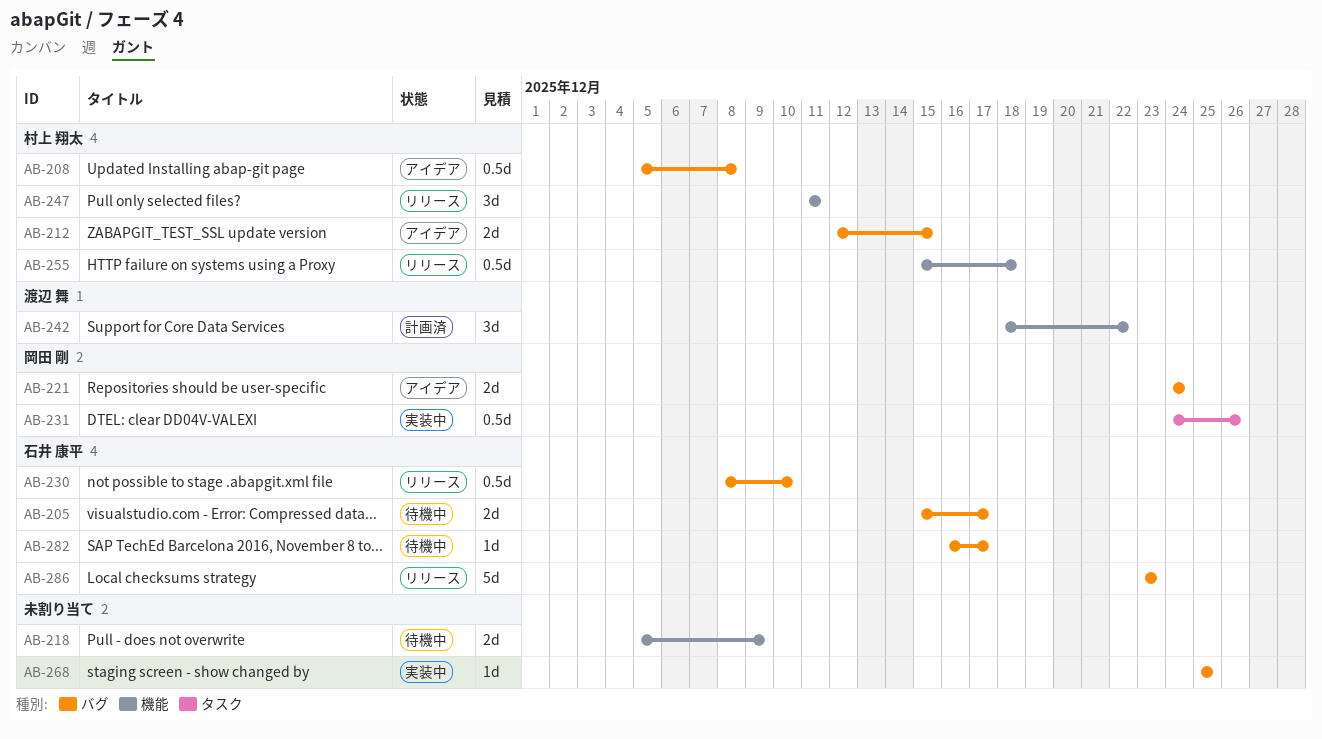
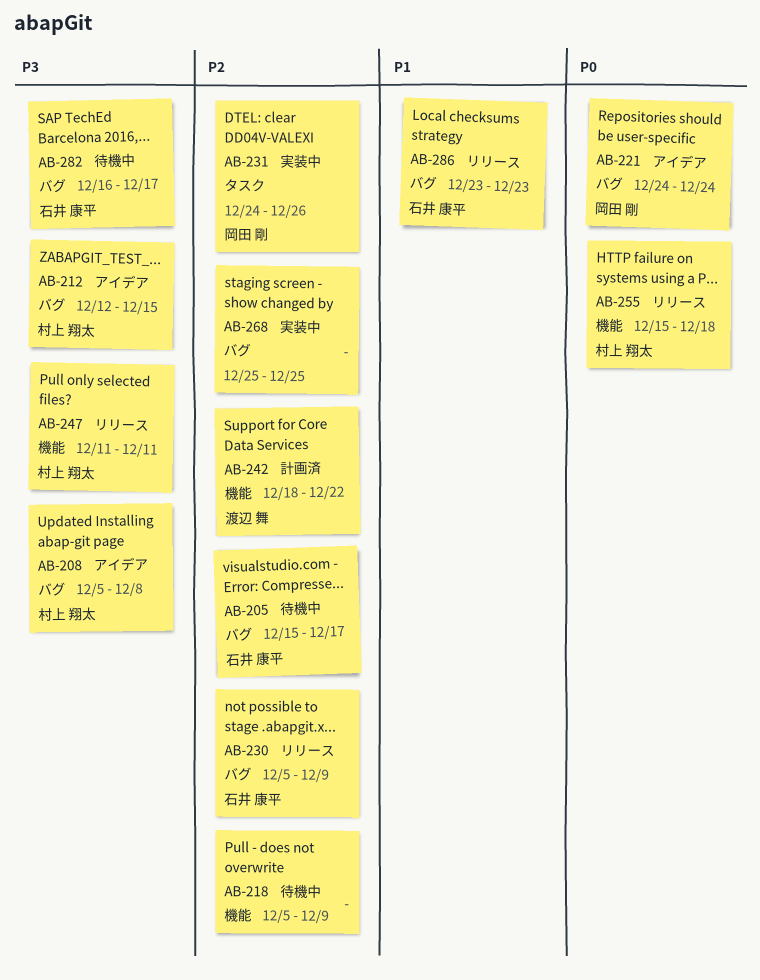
AB-230, start: Dec 8 -> Dec 5
AB-230, due: Dec 10 -> Dec 9

